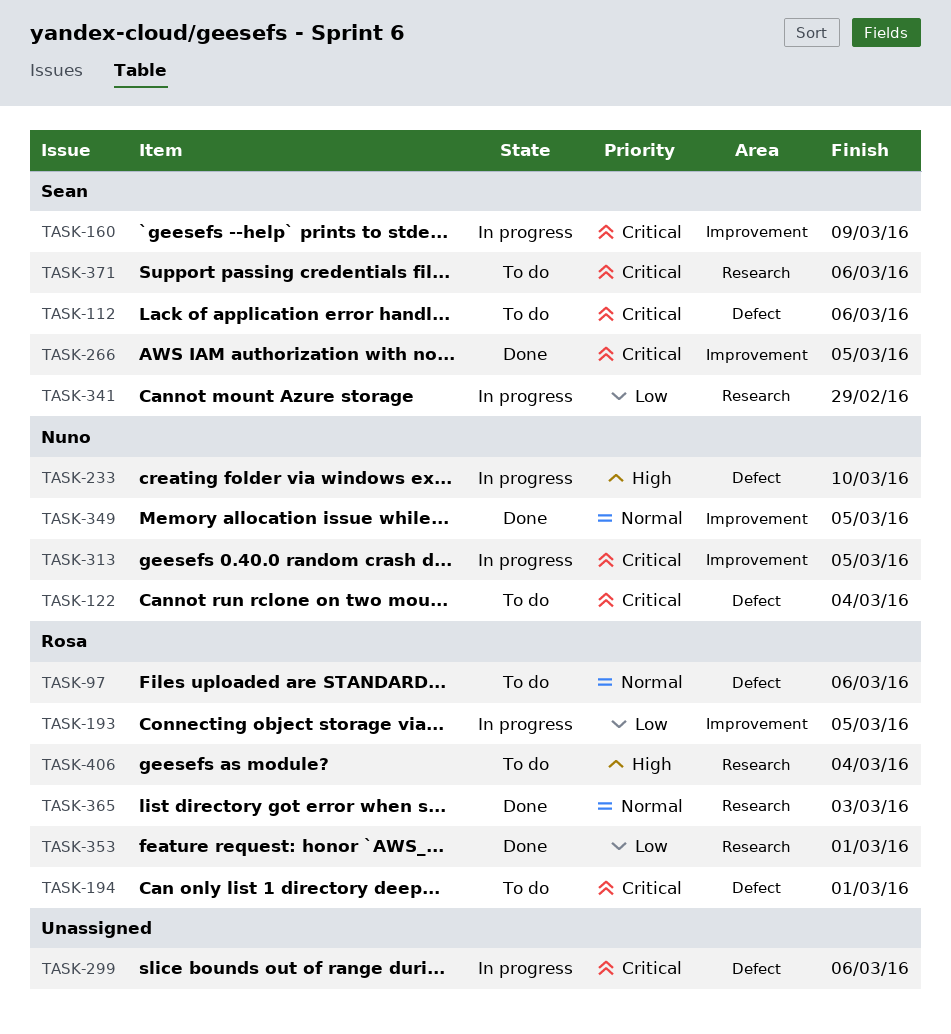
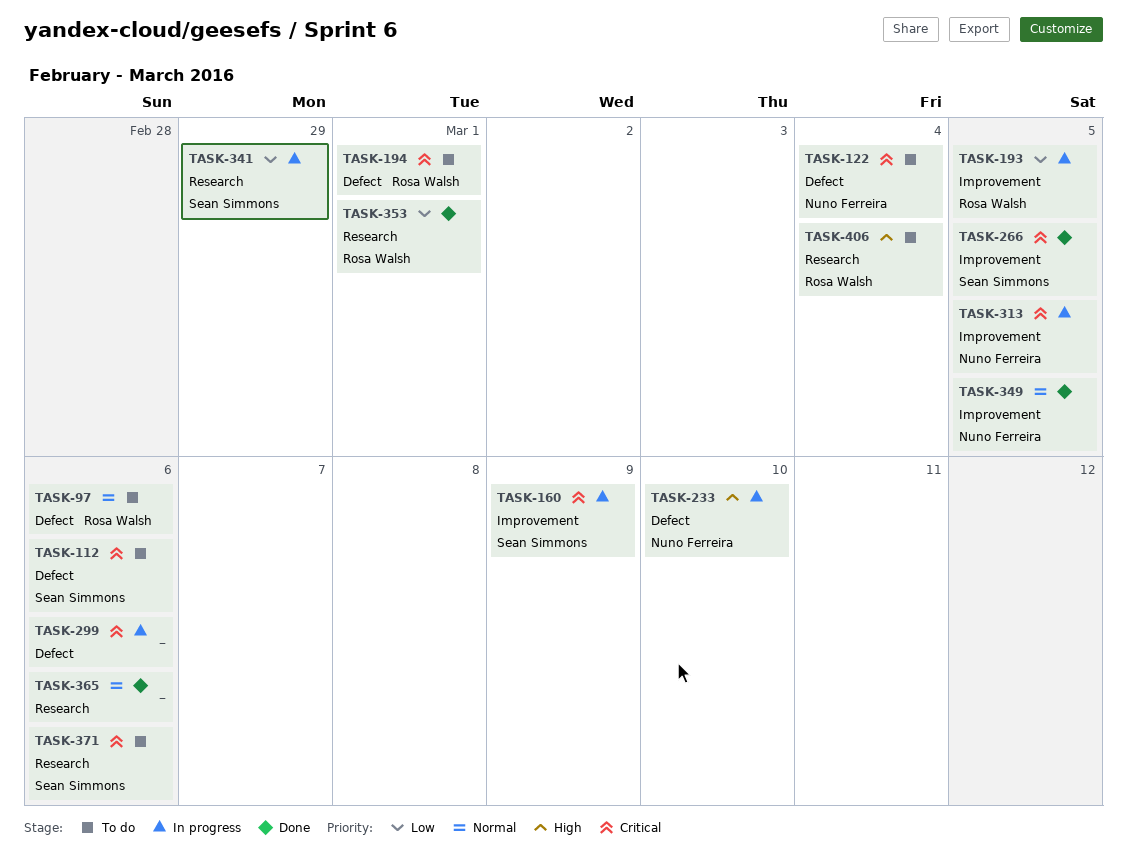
TASK-365, owner: Rosa Walsh -> none
TASK-365, due: Mar 3 -> Mar 6

